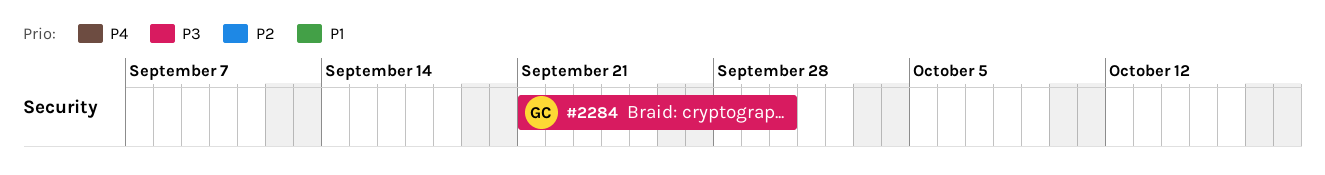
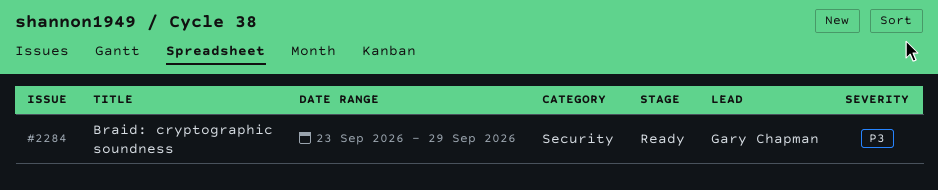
#2284, start: Sep 21 -> Sep 23
#2284, due: Sep 30 -> Sep 29

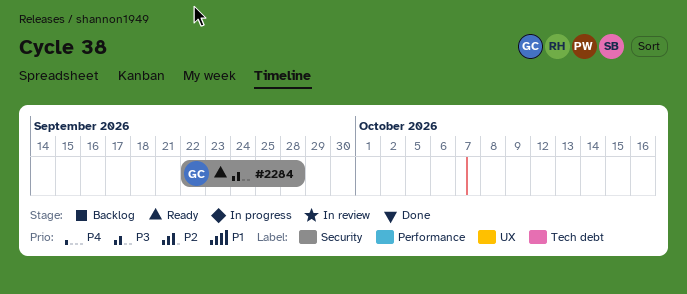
#2284, start: Sep 23 -> Sep 22
#2284, due: Sep 29 -> Sep 28

